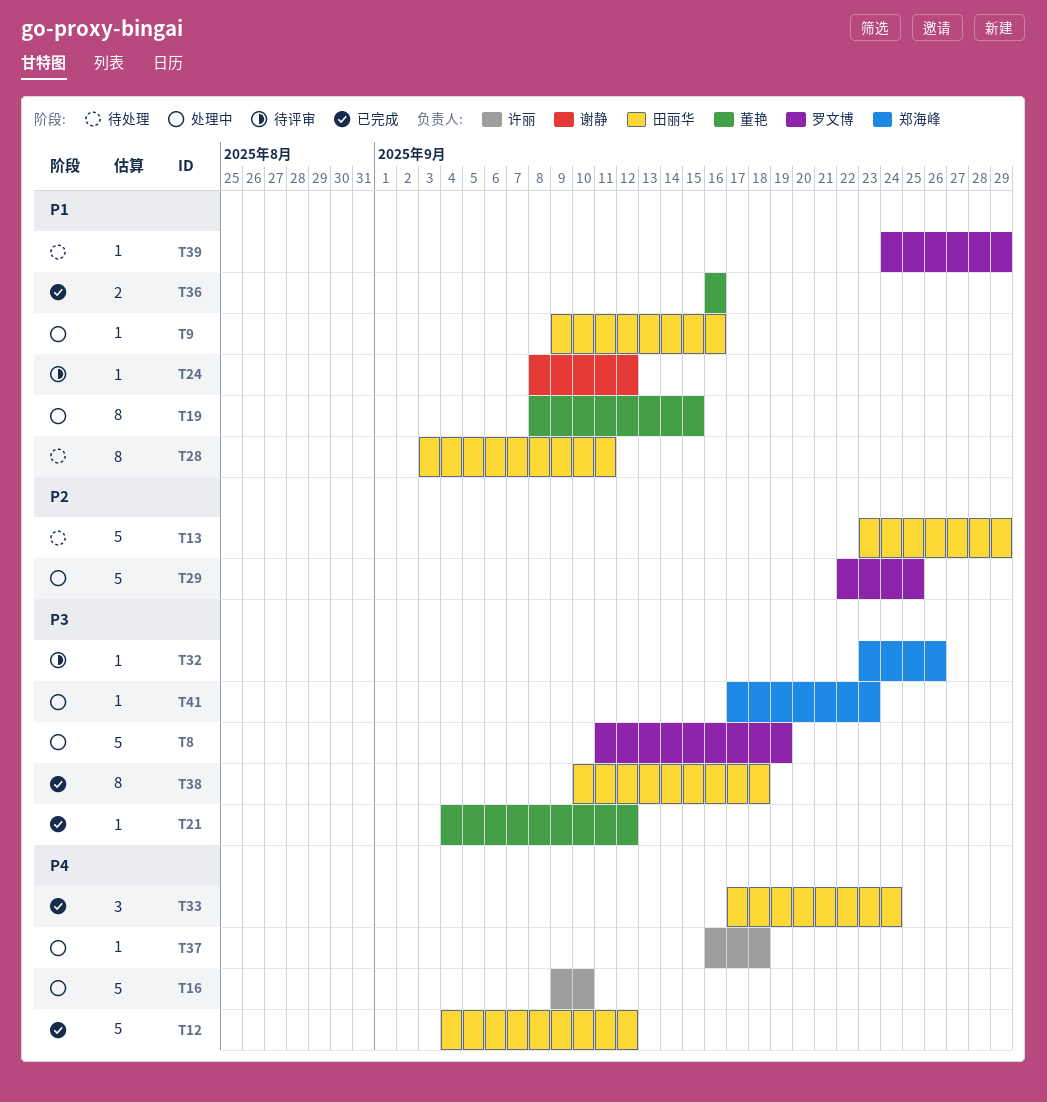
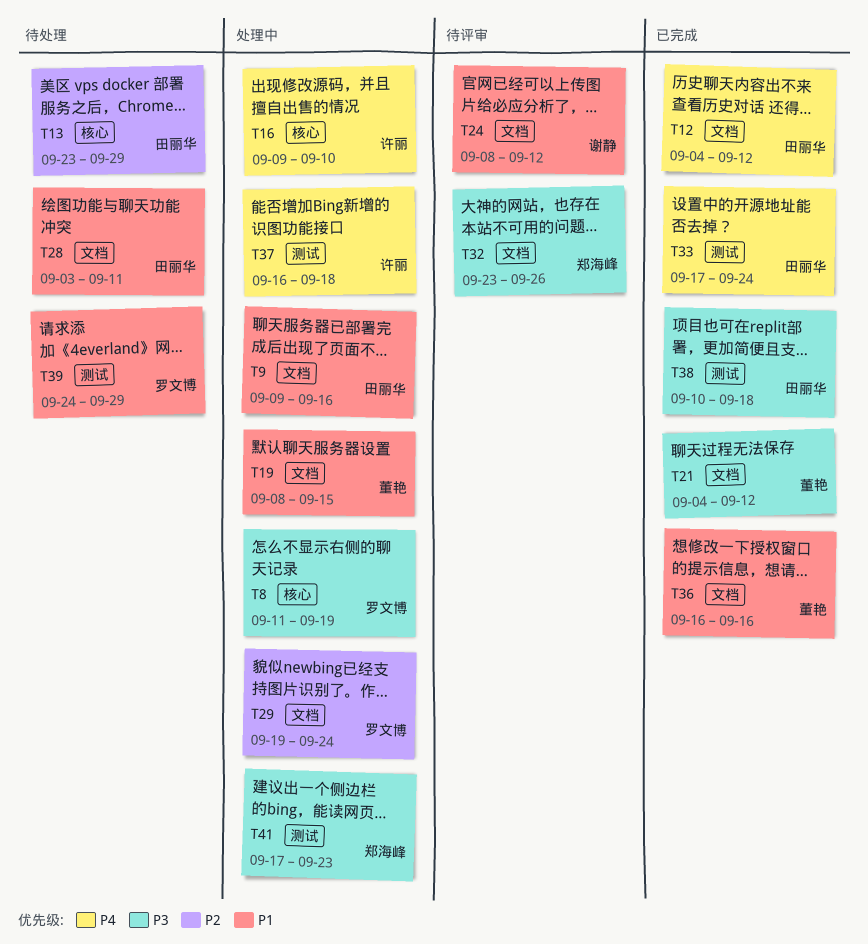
T29, start: Sep 22 -> Sep 19
T29, due: Sep 25 -> Sep 24

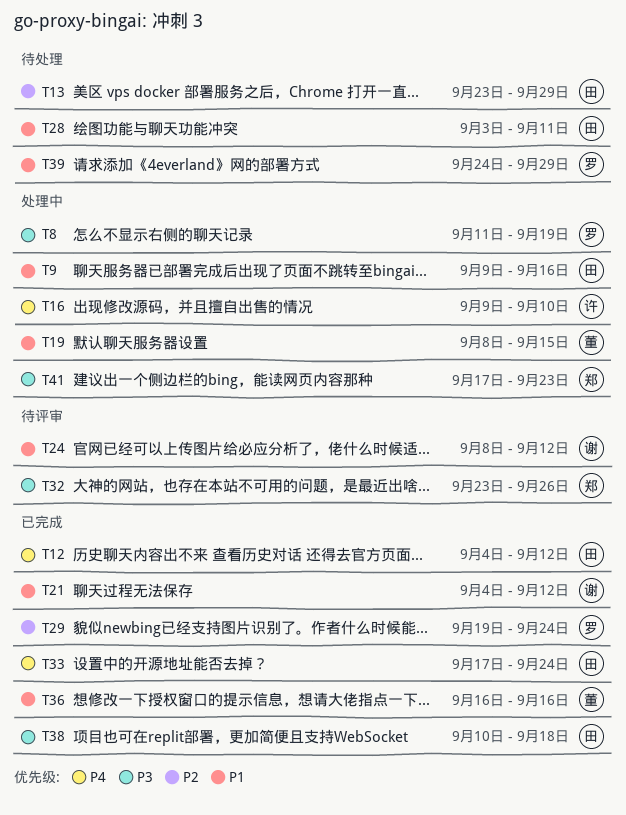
T21, owner: 董艳 -> 谢静
T21, priority: P3 -> P1
T29, status: 处理中 -> 已完成
T37: present -> none

